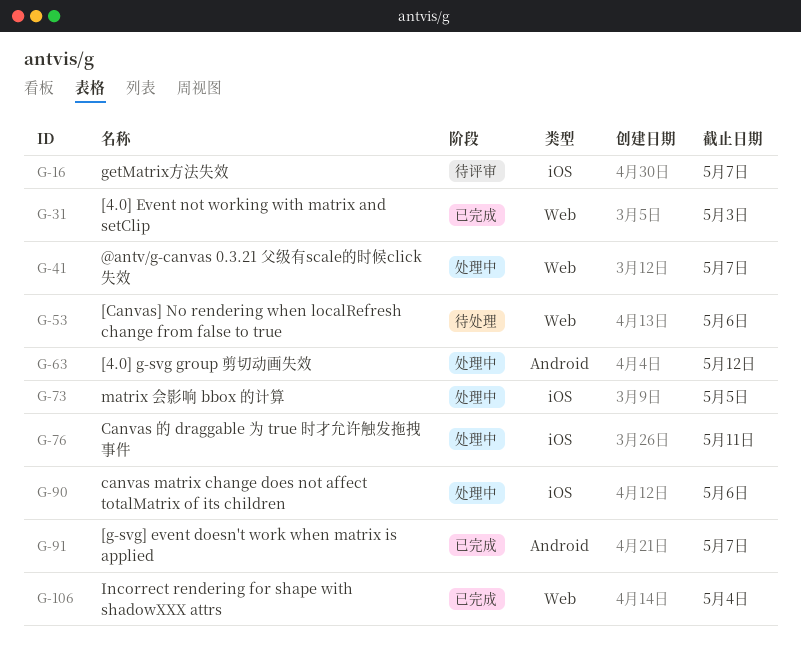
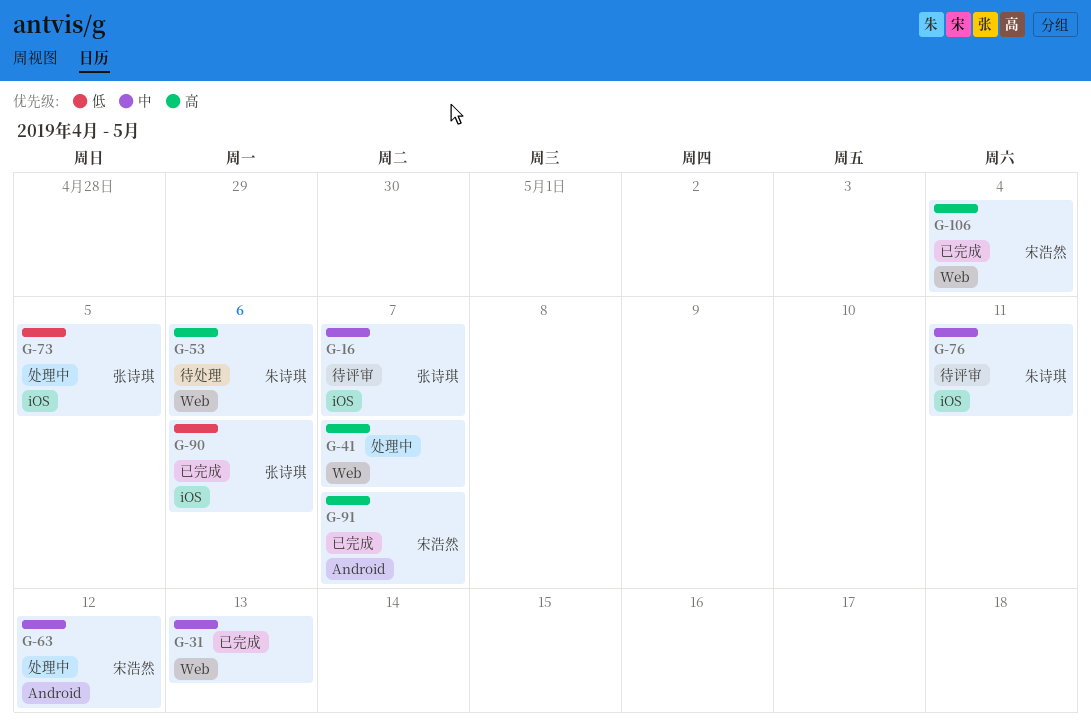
G-31, due: May 3 -> May 13
G-76, status: 处理中 -> 待评审
G-90, status: 处理中 -> 已完成

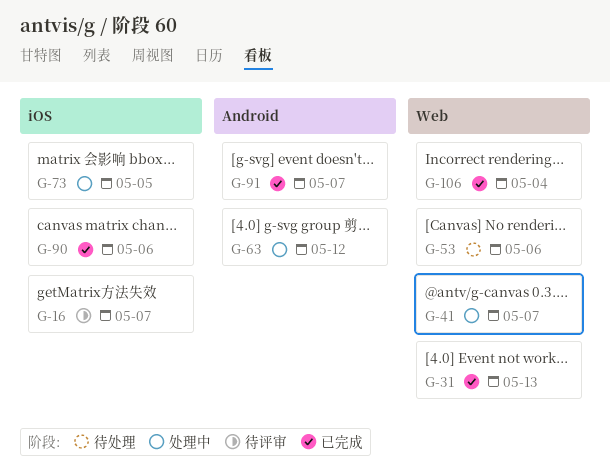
G-76: present -> none

